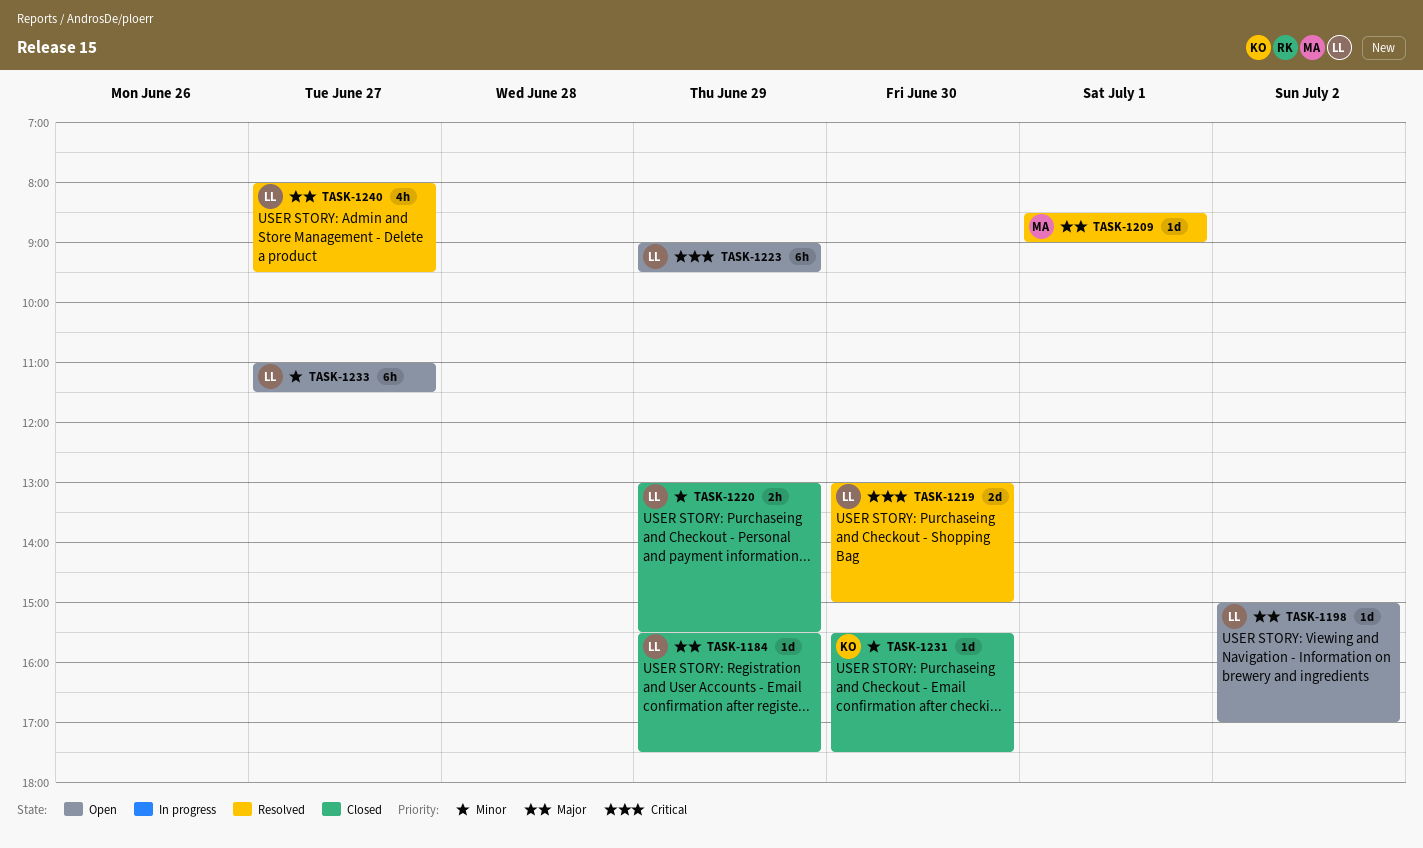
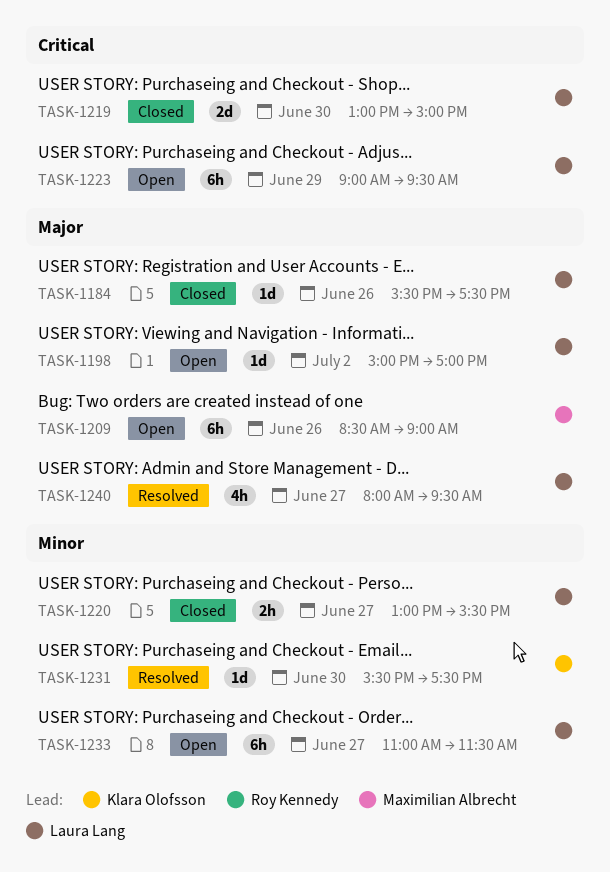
TASK-1184, day: Jun 29 -> Jun 26
TASK-1209, status: Resolved -> Open
TASK-1209, estimate: 1d -> 6h
TASK-1209, day: Jul 1 -> Jun 26
TASK-1219, status: Resolved -> Closed
TASK-1220, day: Jun 29 -> Jun 27
TASK-1231, status: Closed -> Resolved

